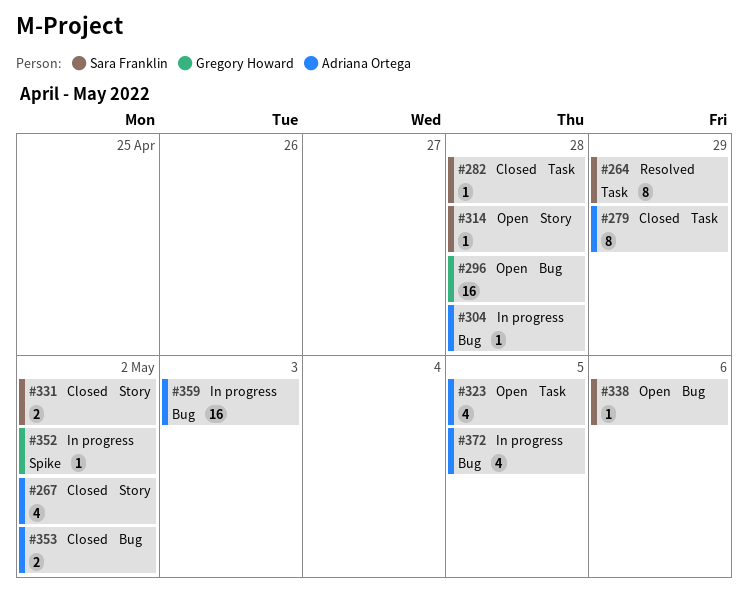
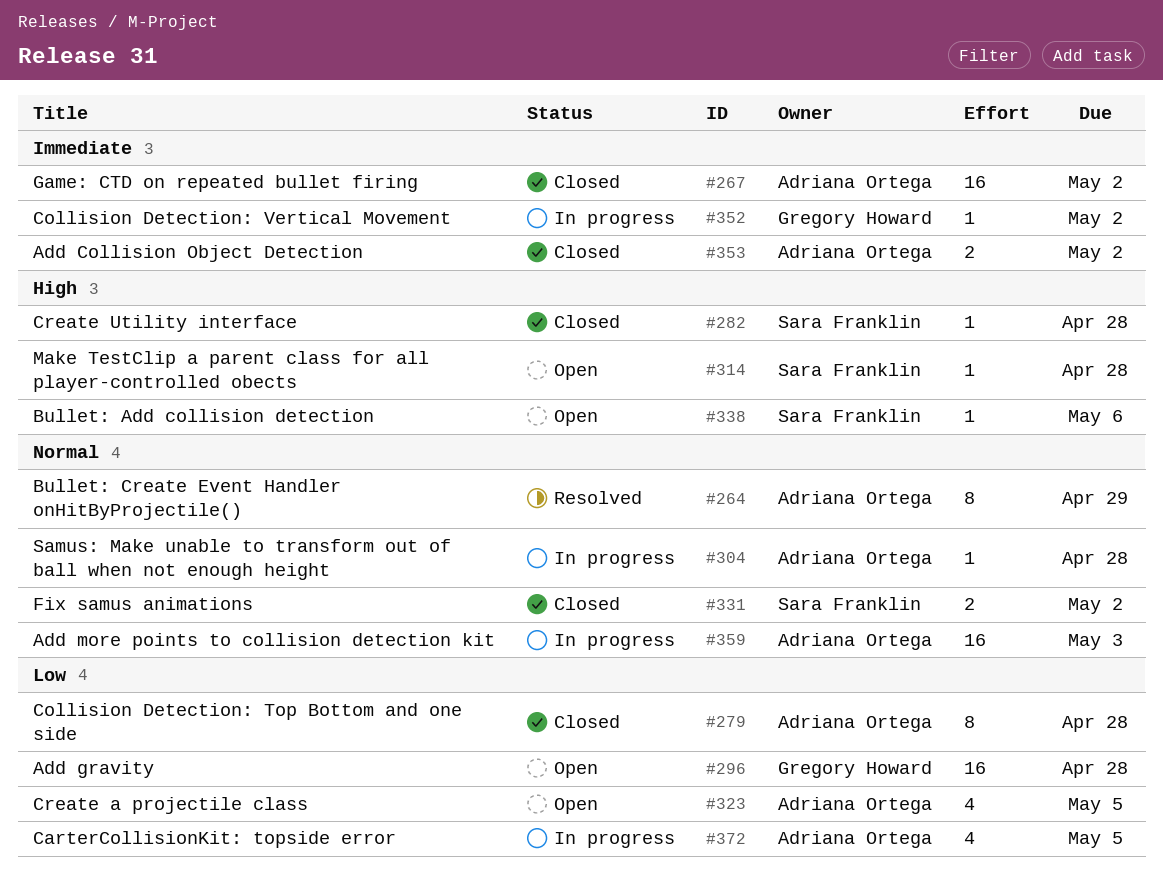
#264, owner: Sara Franklin -> Adriana Ortega
#267, estimate: 4 -> 16
#279, due: Apr 29 -> Apr 28

